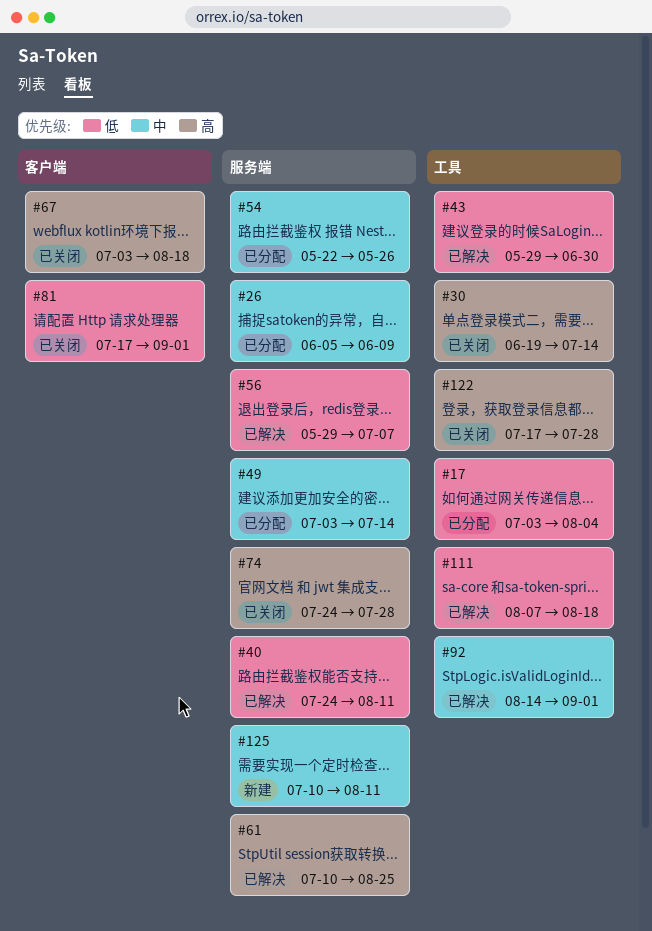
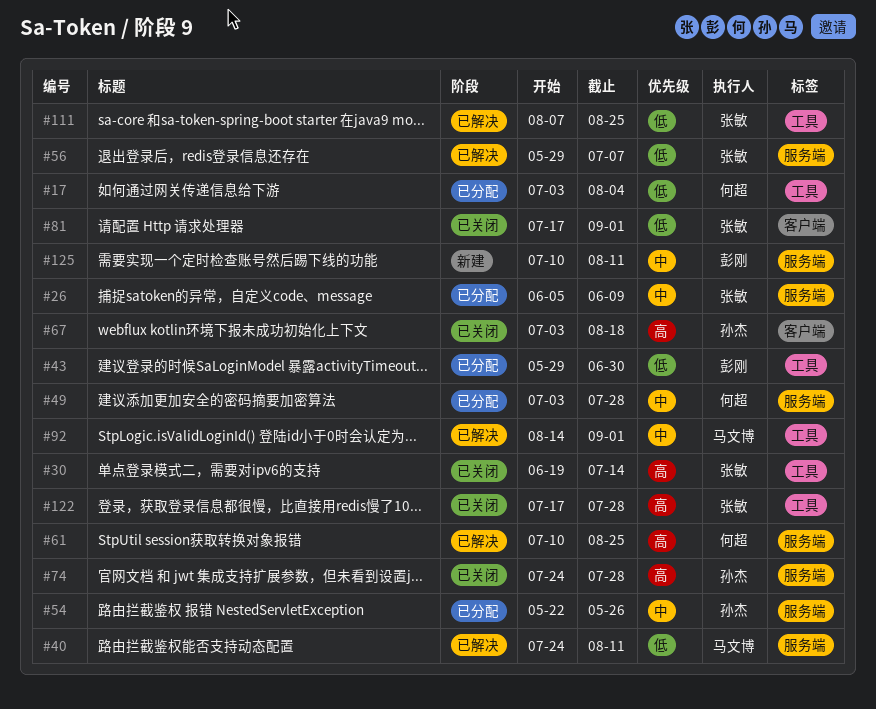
#43, status: 已解决 -> 已分配
#49, due: Jul 14 -> Jul 28
#111, due: Aug 18 -> Aug 25

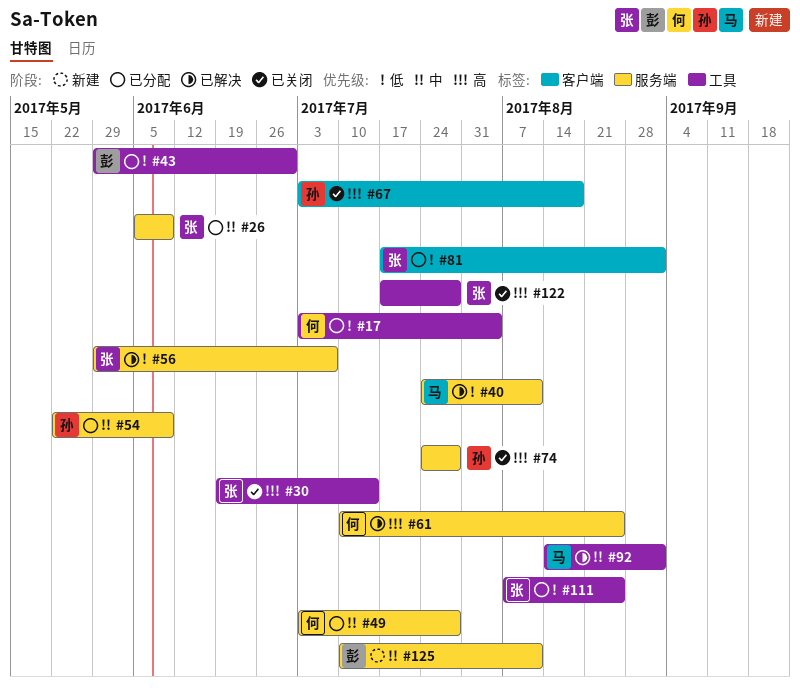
#54, due: May 26 -> Jun 9
#81, status: 已关闭 -> 已分配
#111, status: 已解决 -> 已分配

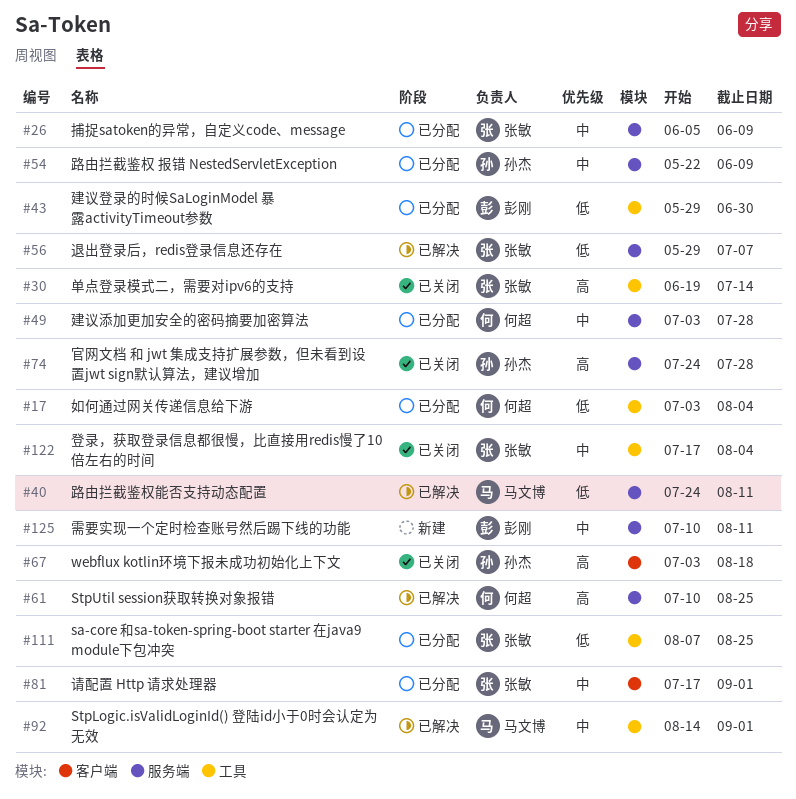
#81, priority: 低 -> 中
#122, priority: 高 -> 中
#122, due: Jul 28 -> Aug 4

